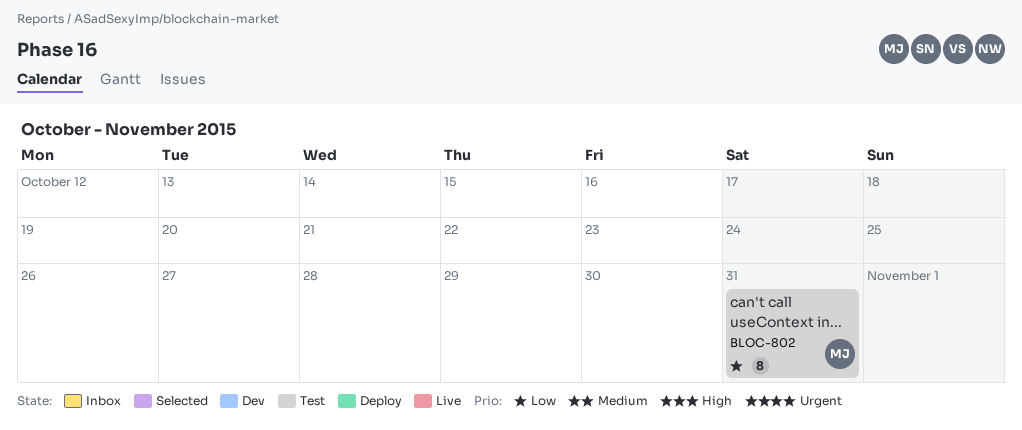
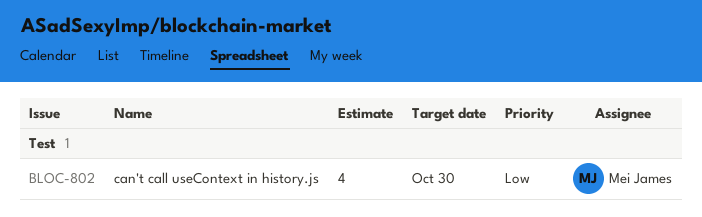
BLOC-802, estimate: 8 -> 4
BLOC-802, due: Oct 31 -> Oct 30

